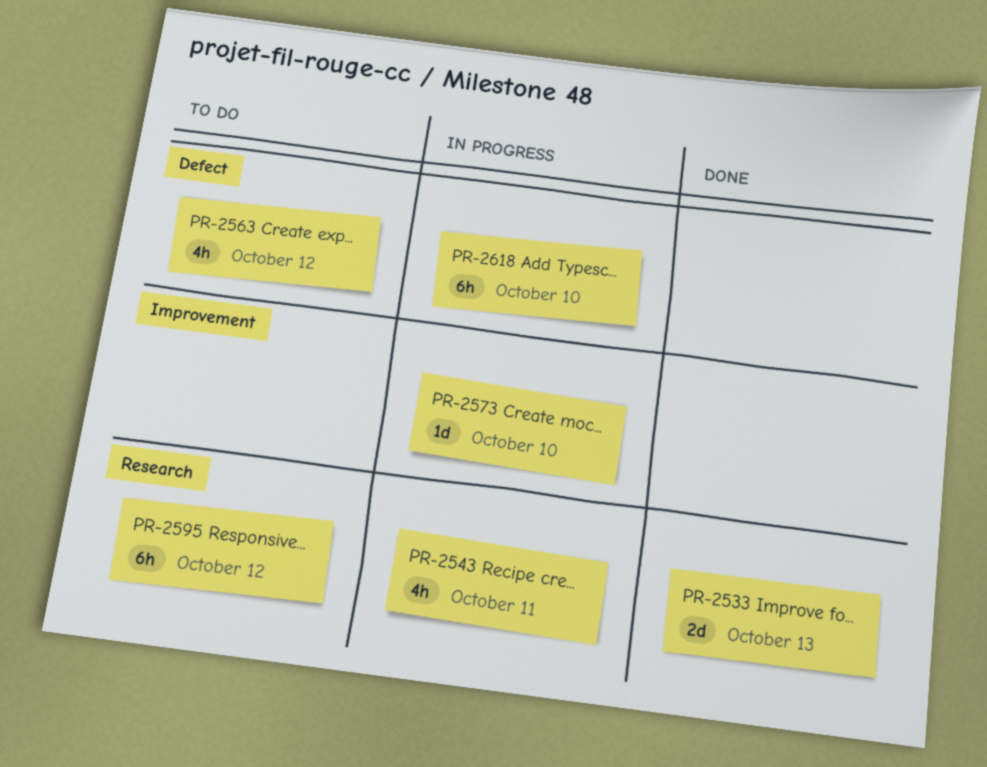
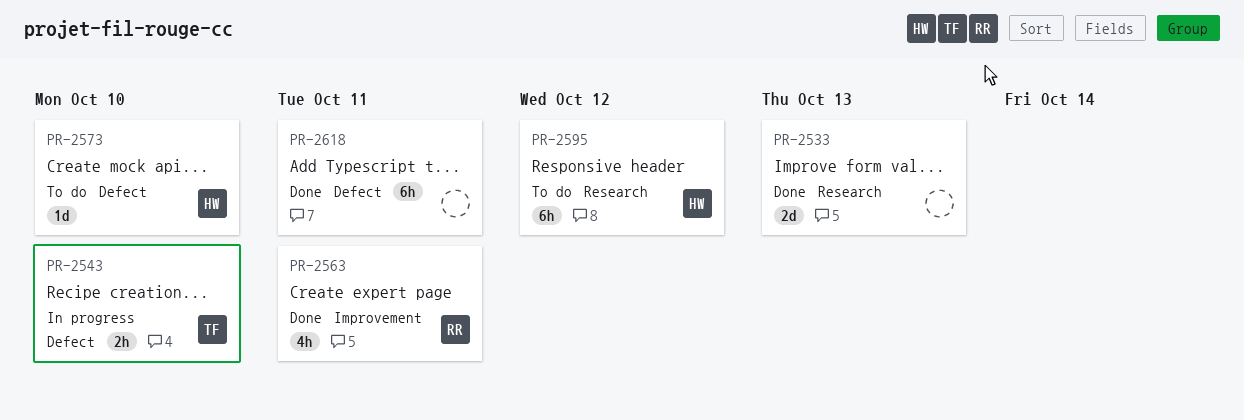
PR-2543, label: Research -> Defect
PR-2543, estimate: 4h -> 2h
PR-2543, due: Oct 11 -> Oct 10
PR-2563, status: To do -> Done
PR-2563, label: Defect -> Improvement
PR-2563, due: Oct 12 -> Oct 11
PR-2573, status: In progress -> To do
PR-2573, label: Improvement -> Defect
PR-2618, status: In progress -> Done
PR-2618, due: Oct 10 -> Oct 11

